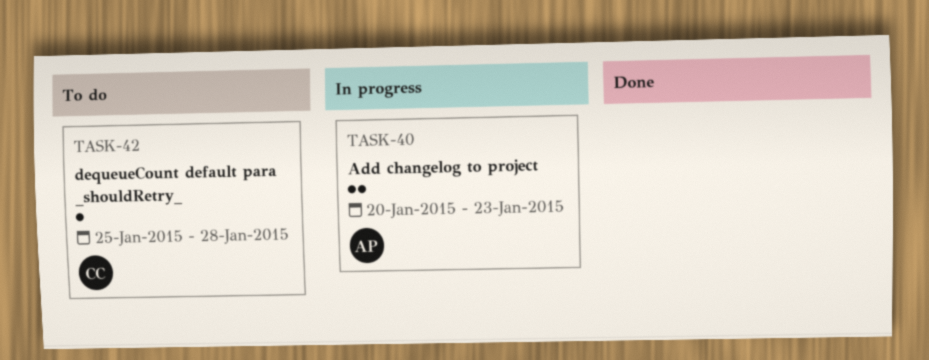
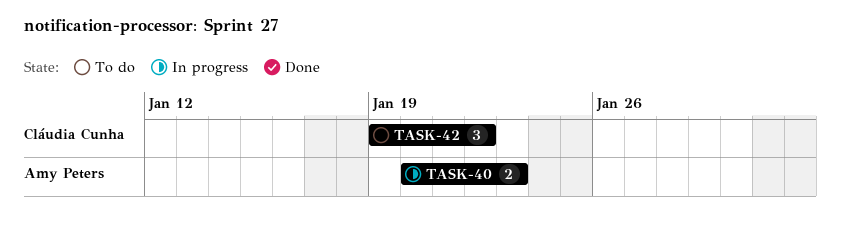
TASK-42, estimate: 1 -> 3
TASK-42, start: Jan 25 -> Jan 19
TASK-42, due: Jan 28 -> Jan 22

